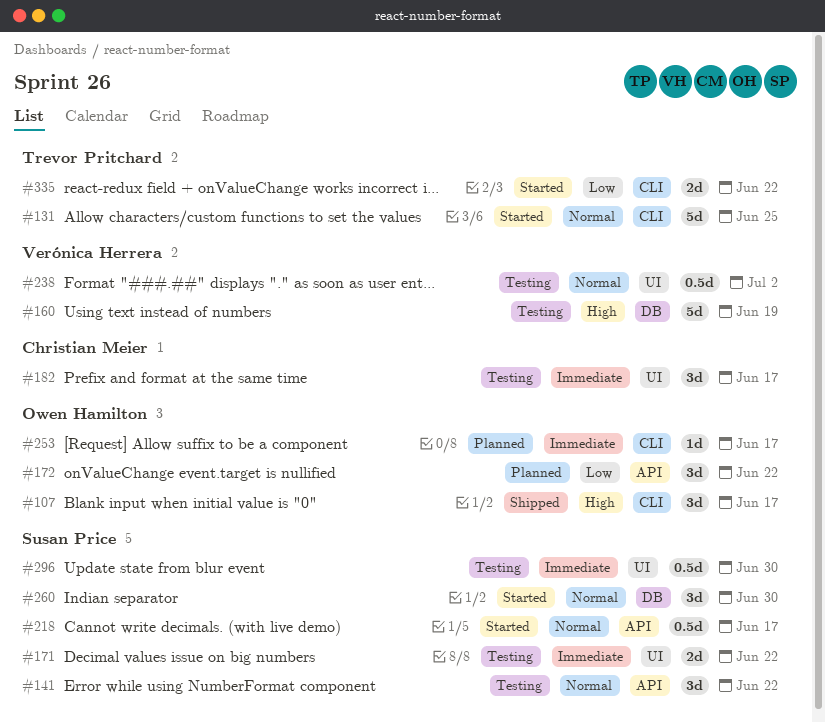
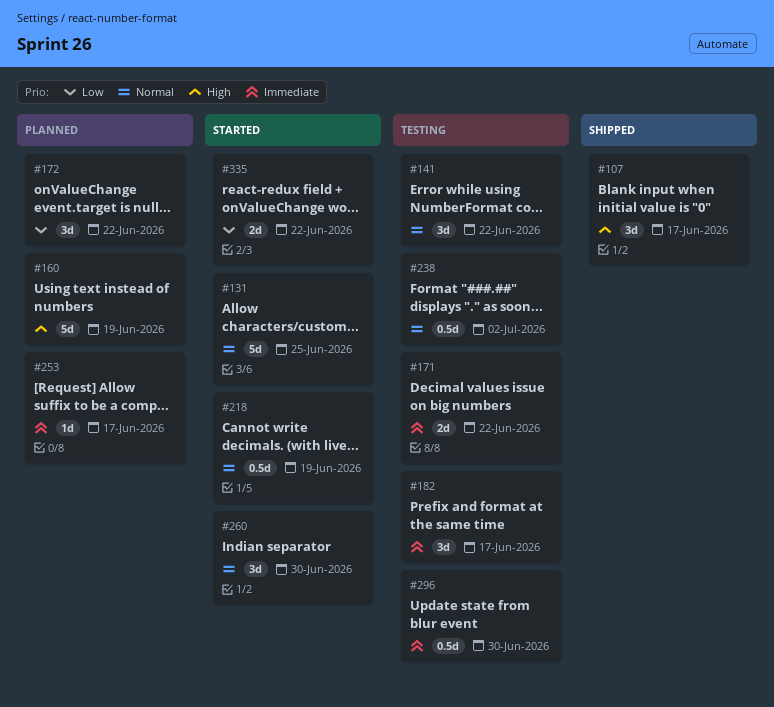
#160, status: Testing -> Planned
#218, due: Jun 17 -> Jun 19

